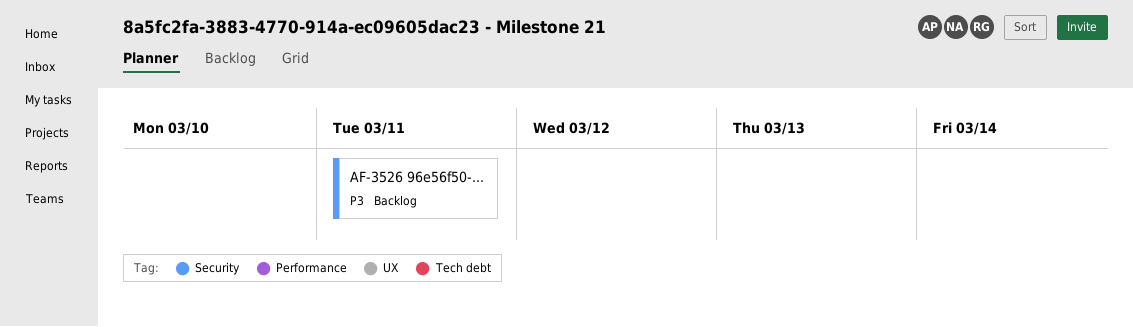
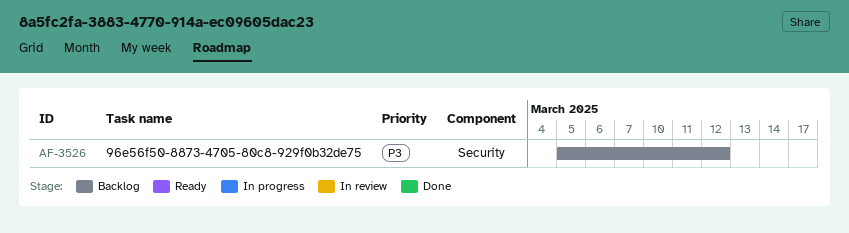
AF-3526, due: Mar 11 -> Mar 12

